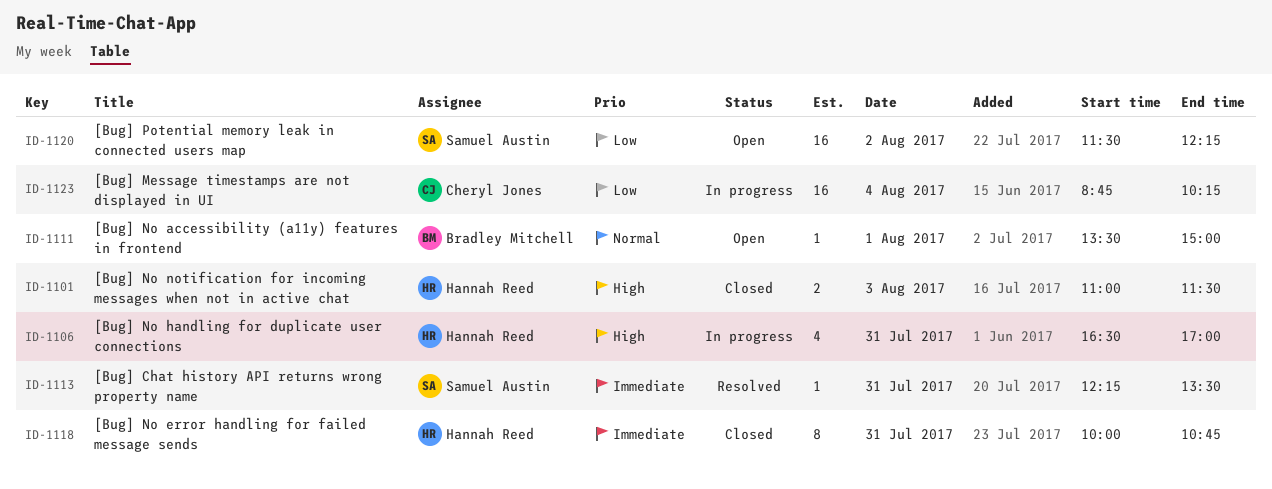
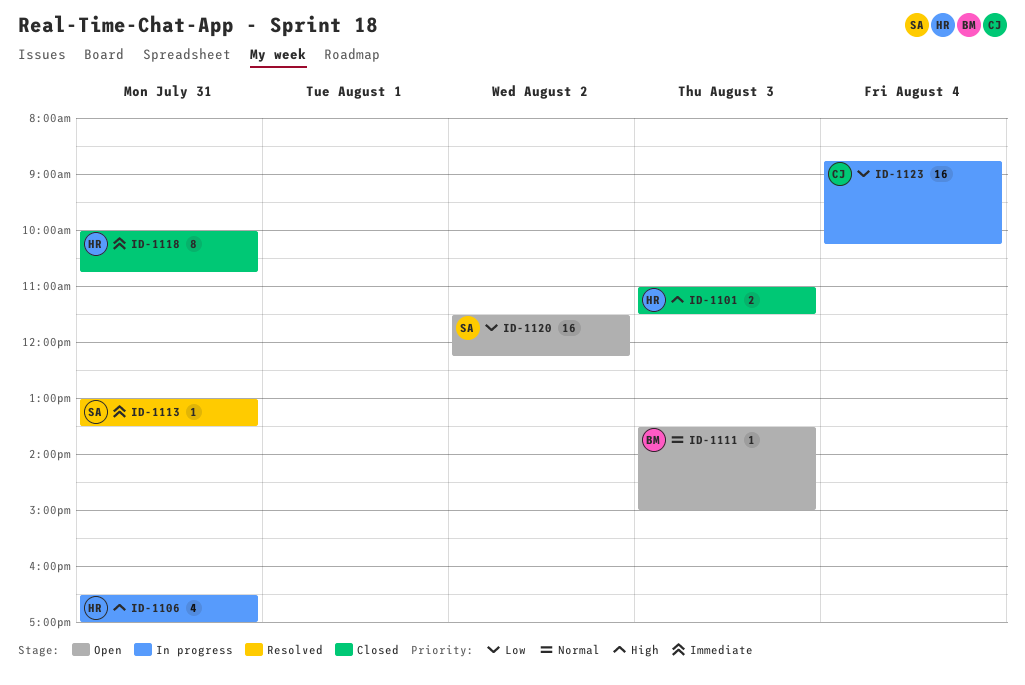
ID-1111, day: Aug 1 -> Aug 3
ID-1113, begins: 12:15 -> 13:00

